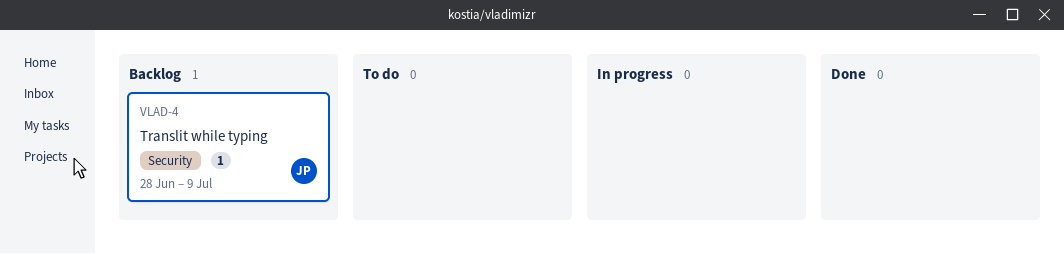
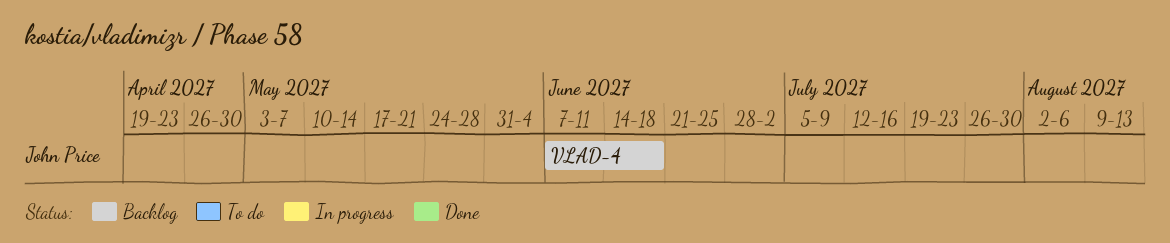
VLAD-4, start: Jun 28 -> Jun 7
VLAD-4, due: Jul 9 -> Jun 18

